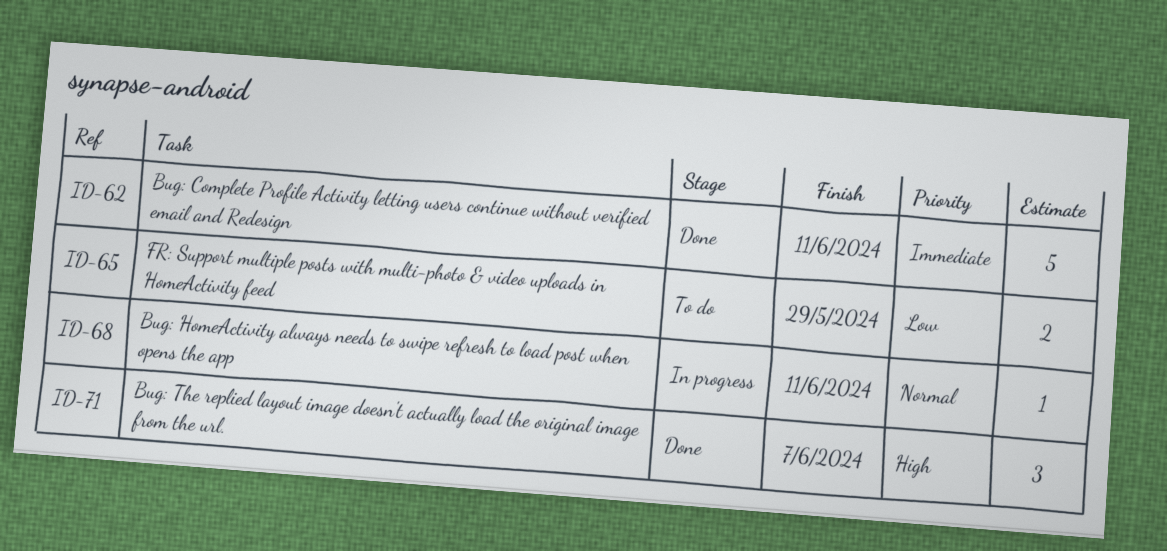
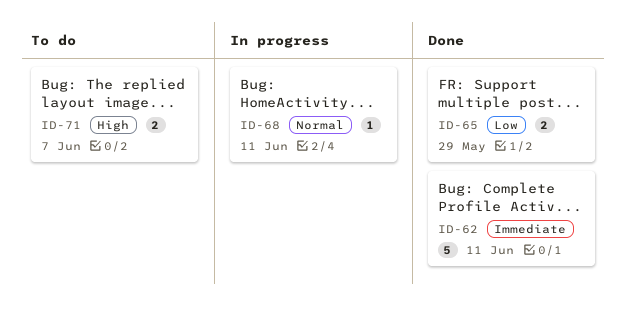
ID-65, status: To do -> Done
ID-71, status: Done -> To do
ID-71, estimate: 3 -> 2

